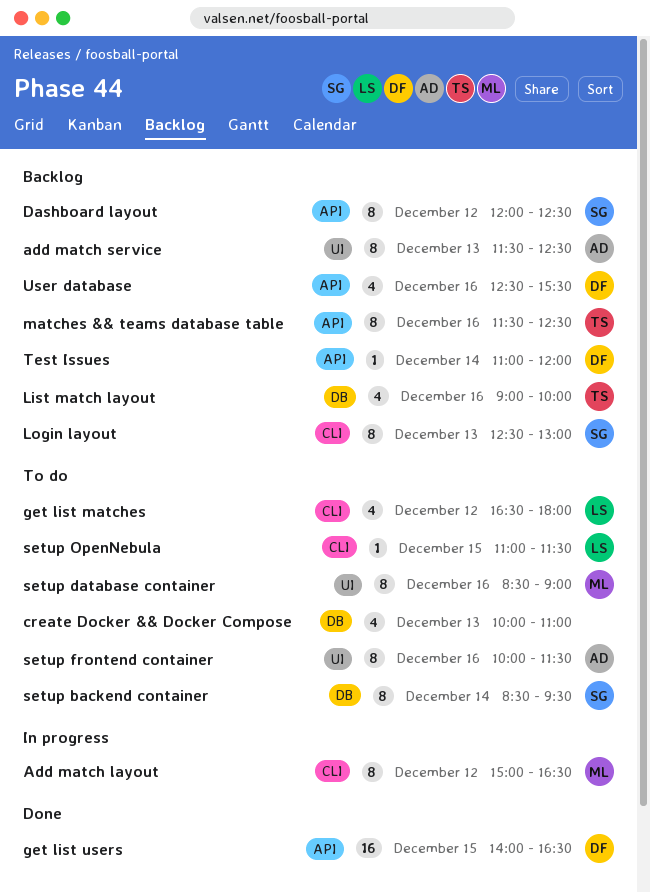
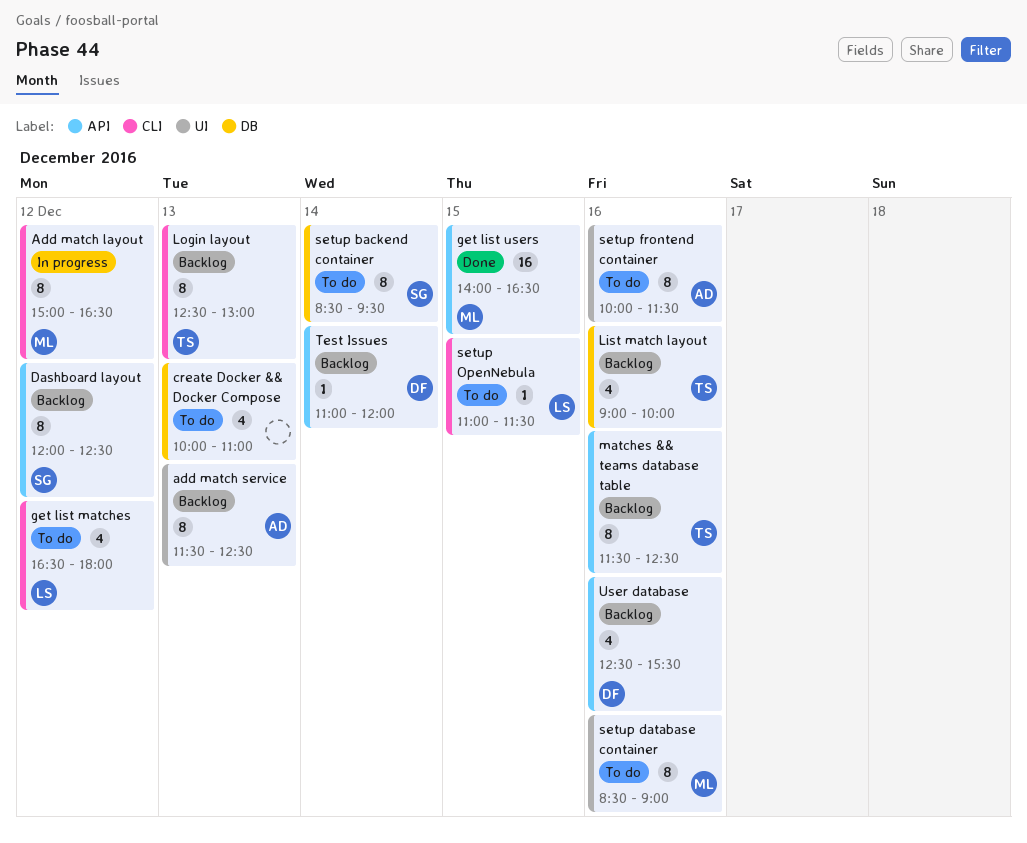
get list users, owner: DF -> ML
Login layout, owner: SG -> TS

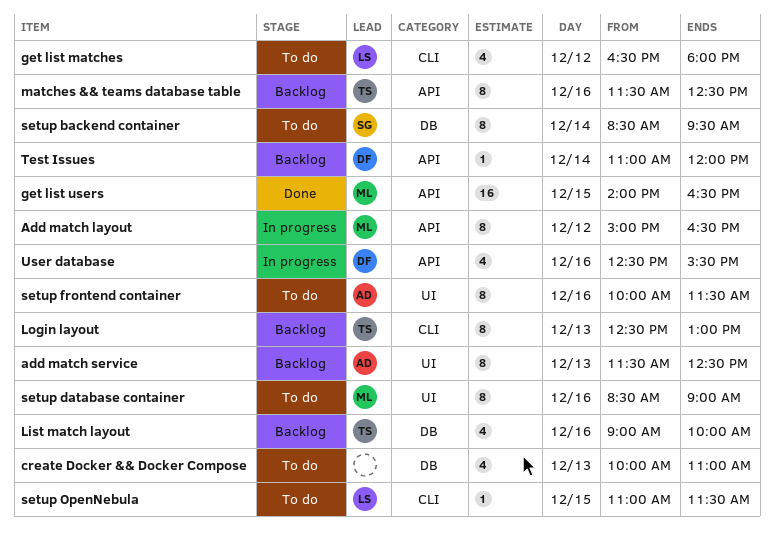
Add match layout, label: CLI -> API
Dashboard layout: present -> none
User database, status: Backlog -> In progress

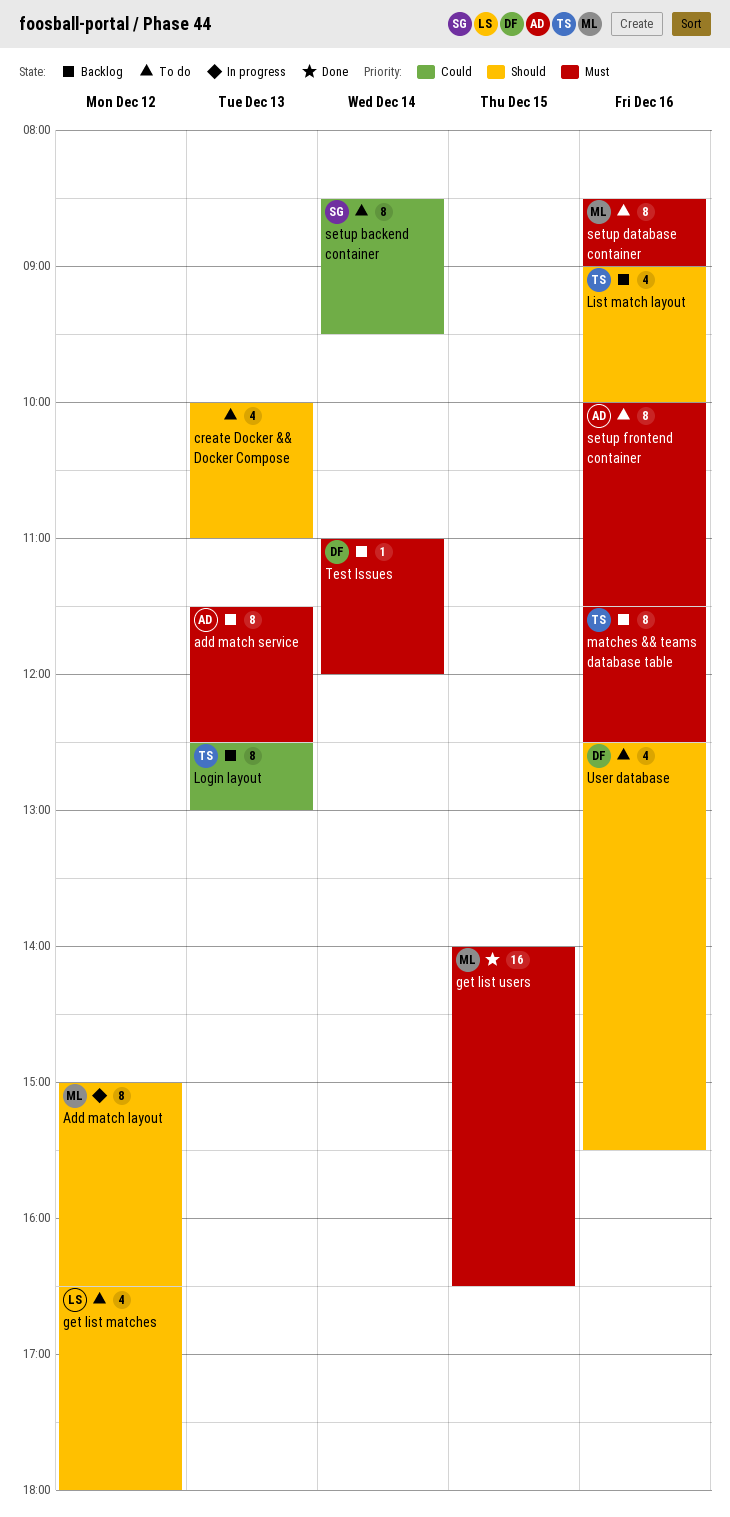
setup OpenNebula: present -> none
User database, status: In progress -> To do

